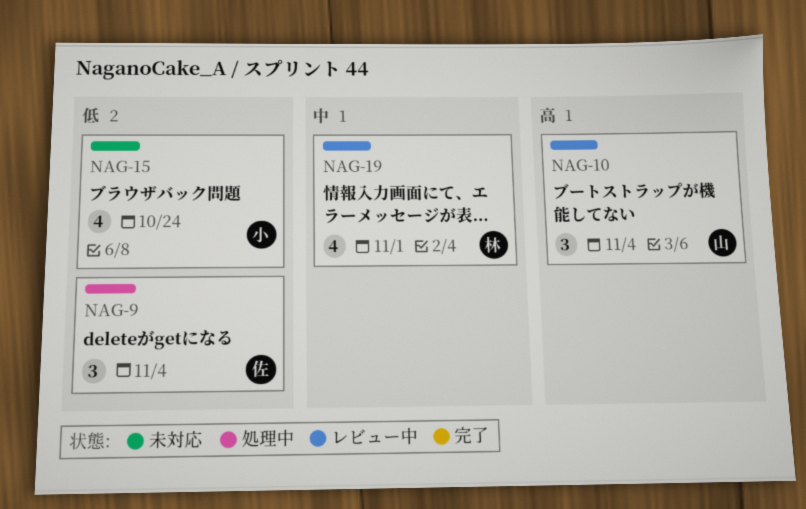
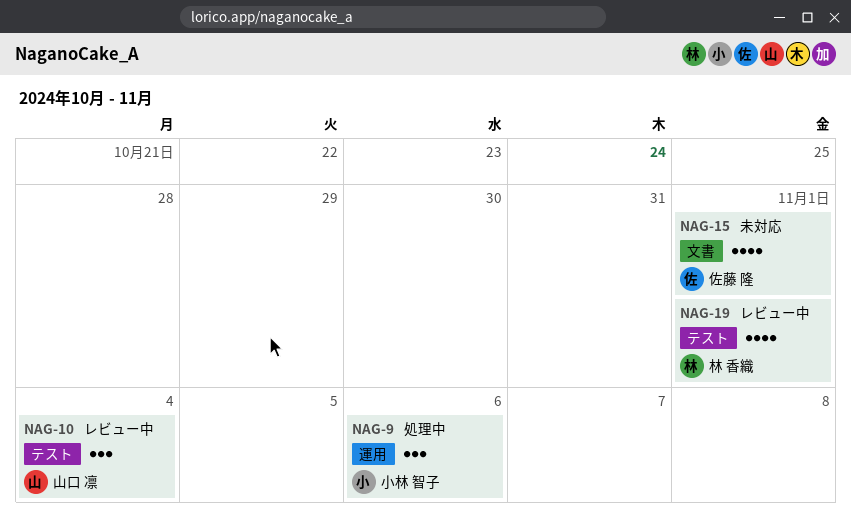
NAG-9, owner: 佐藤 隆 -> 小林 智子
NAG-9, due: Nov 4 -> Nov 6
NAG-15, owner: 小林 智子 -> 佐藤 隆
NAG-15, due: Oct 24 -> Nov 1

